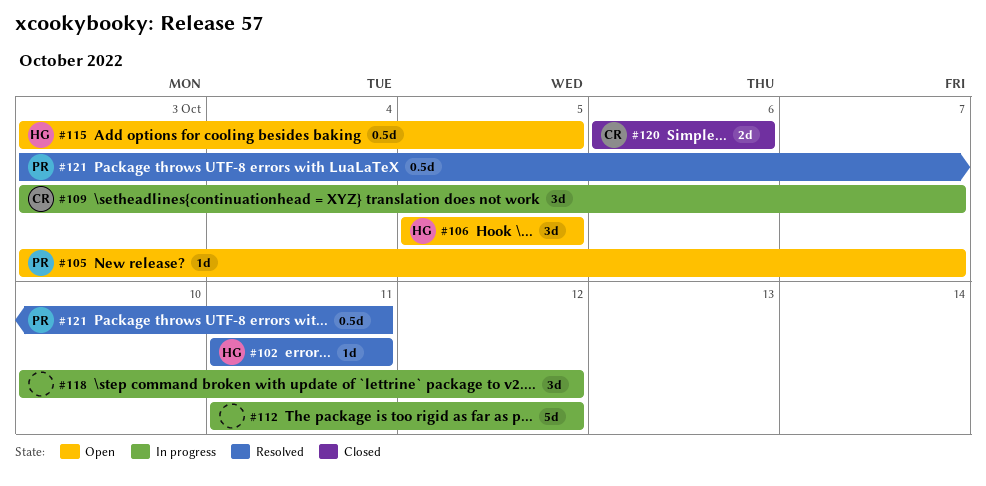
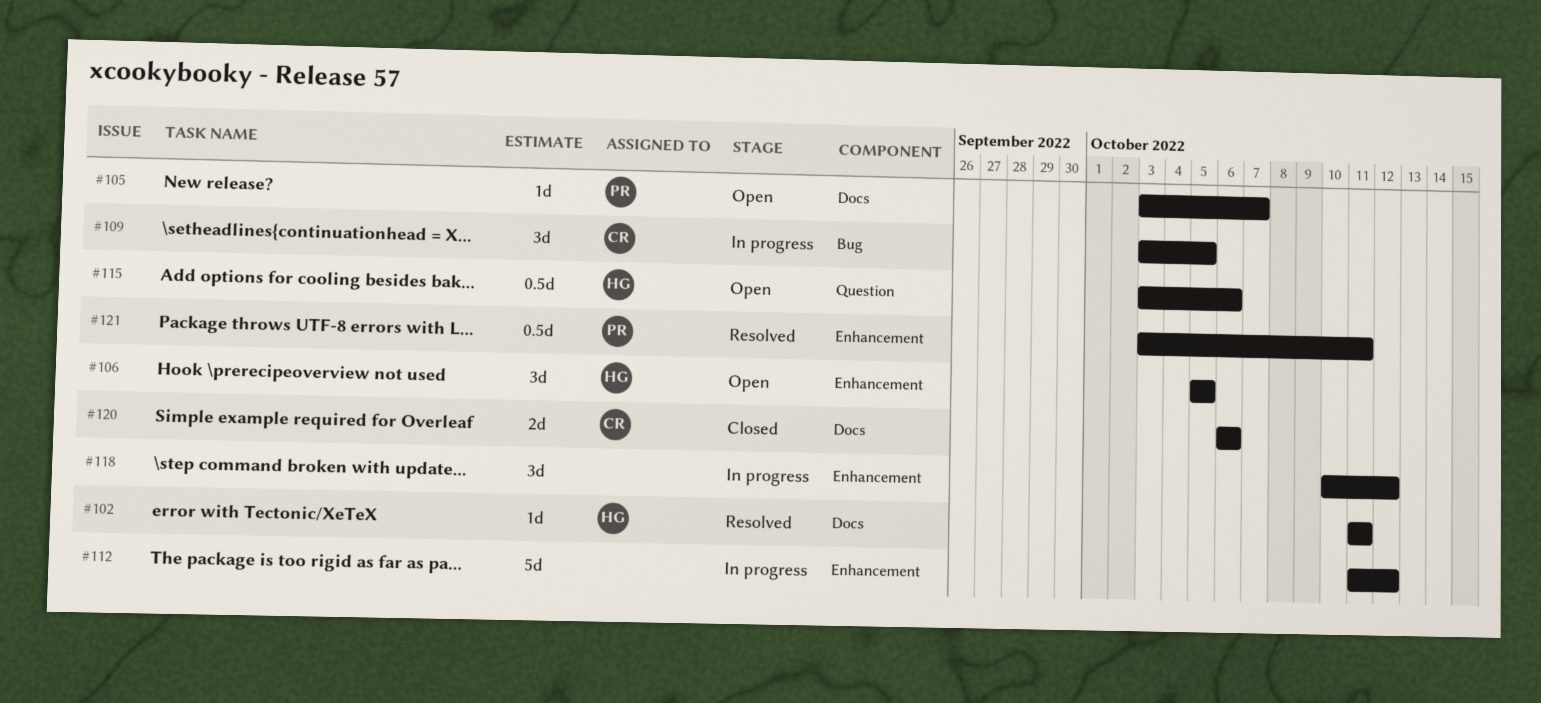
#109, due: Oct 7 -> Oct 5
#115, due: Oct 5 -> Oct 6

